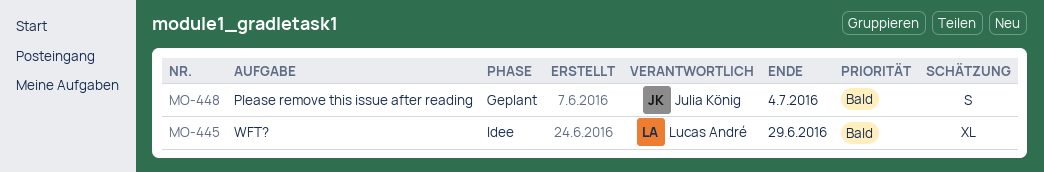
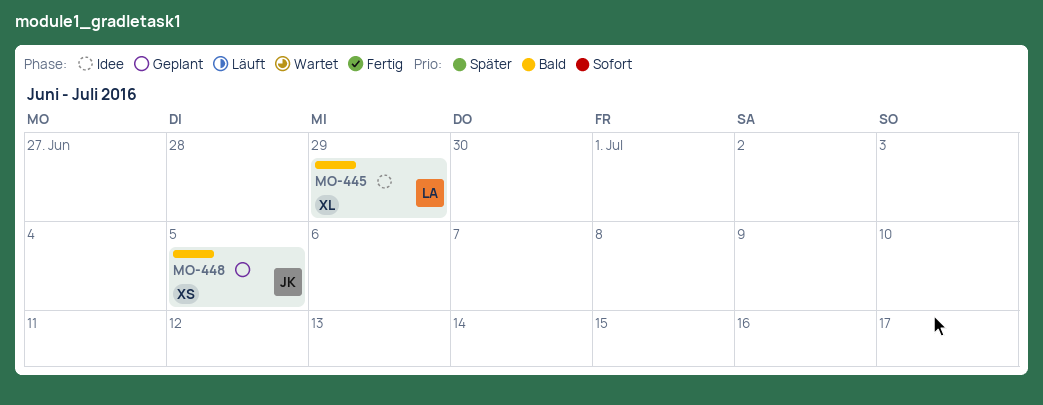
MO-448, estimate: S -> XS
MO-448, due: Jul 4 -> Jul 5

